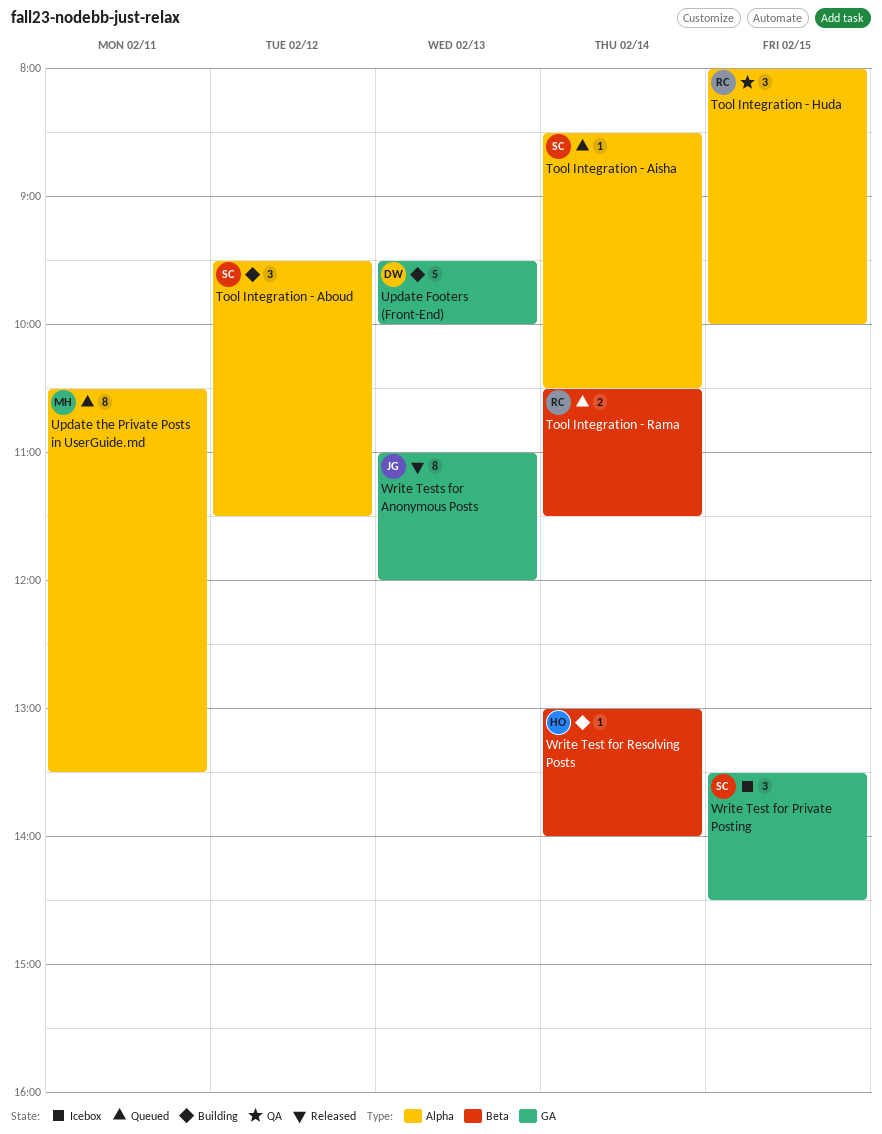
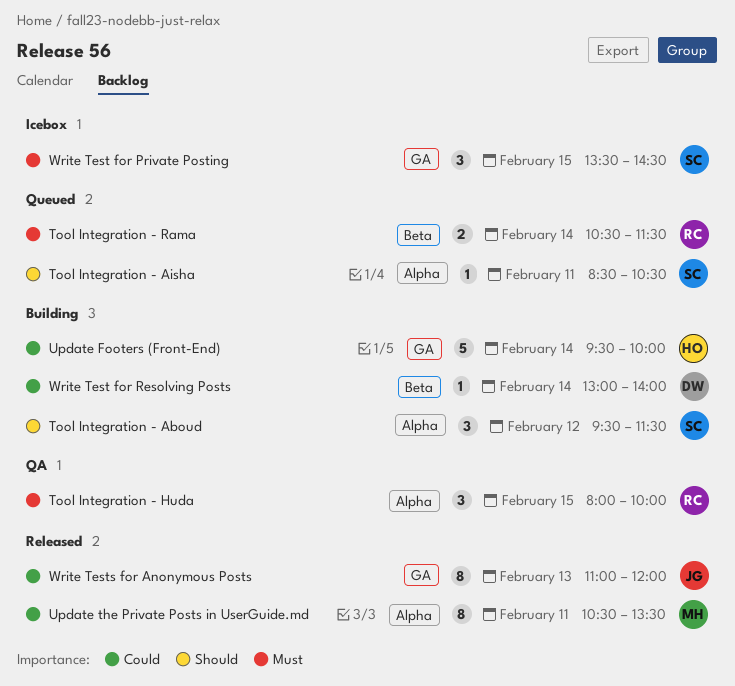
Tool Integration - Aisha, day: Feb 14 -> Feb 11
Update Footers (Front-End), owner: DW -> HO
Update Footers (Front-End), day: Feb 13 -> Feb 14
Update the Private Posts in UserGuide.md, status: Queued -> Released
Write Test for Resolving Posts, owner: HO -> DW

